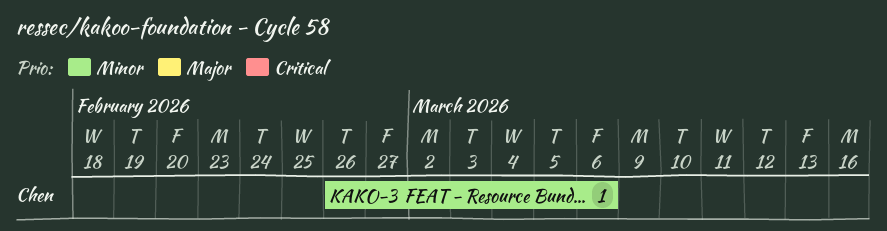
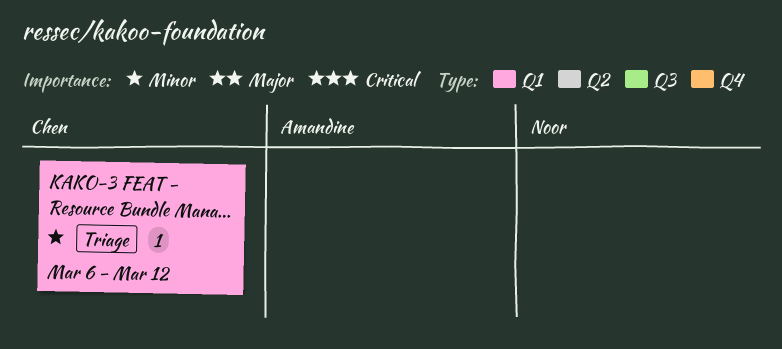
KAKO-3, start: Feb 26 -> Mar 6
KAKO-3, due: Mar 6 -> Mar 12

